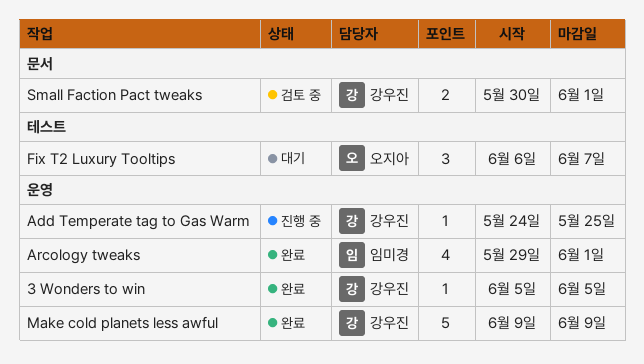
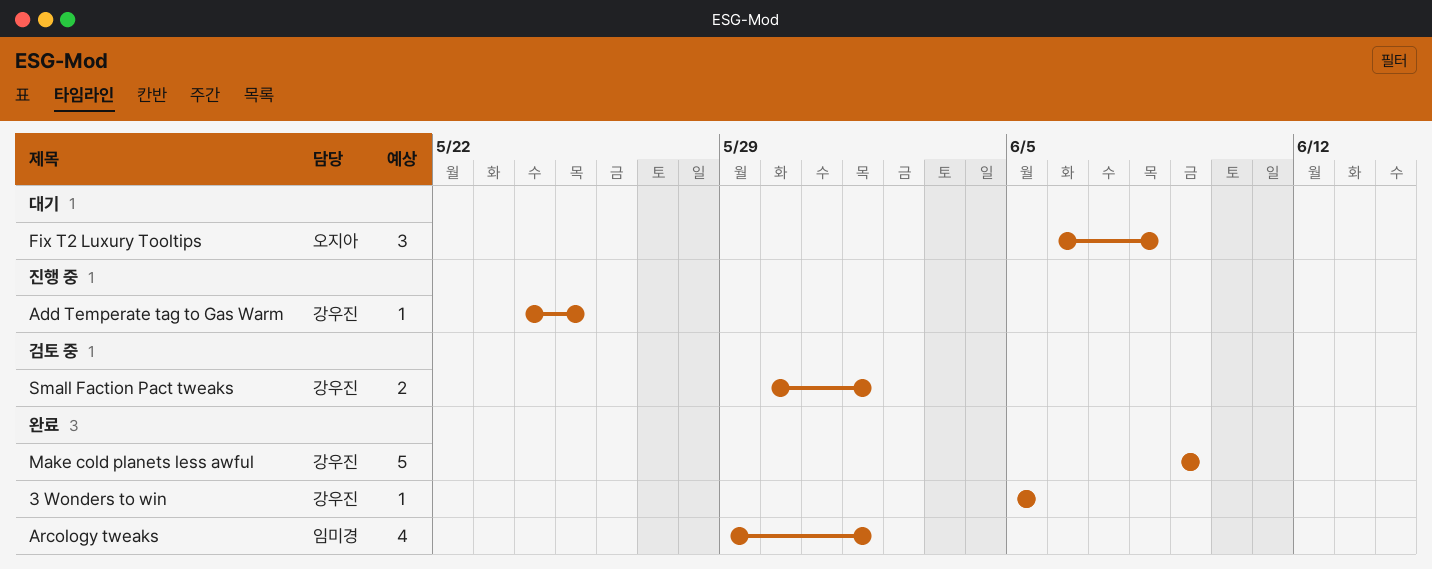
Fix T2 Luxury Tooltips, due: Jun 7 -> Jun 8

